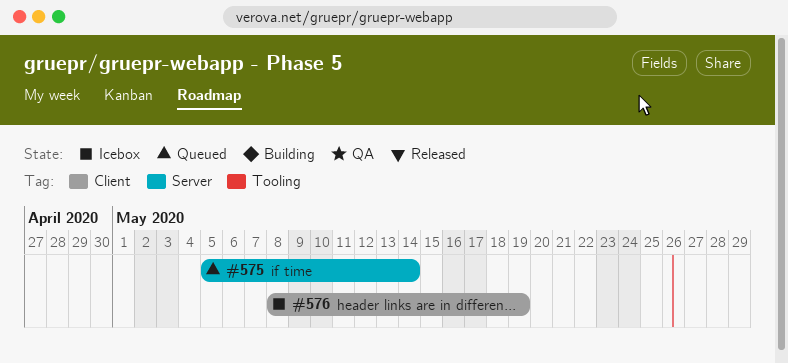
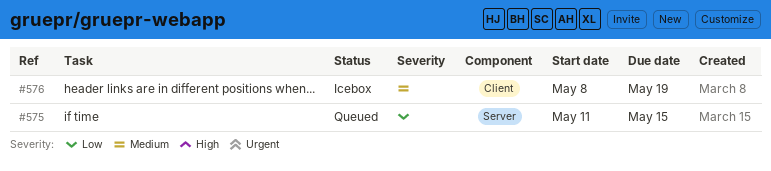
#575, start: May 5 -> May 11
#575, due: May 14 -> May 15

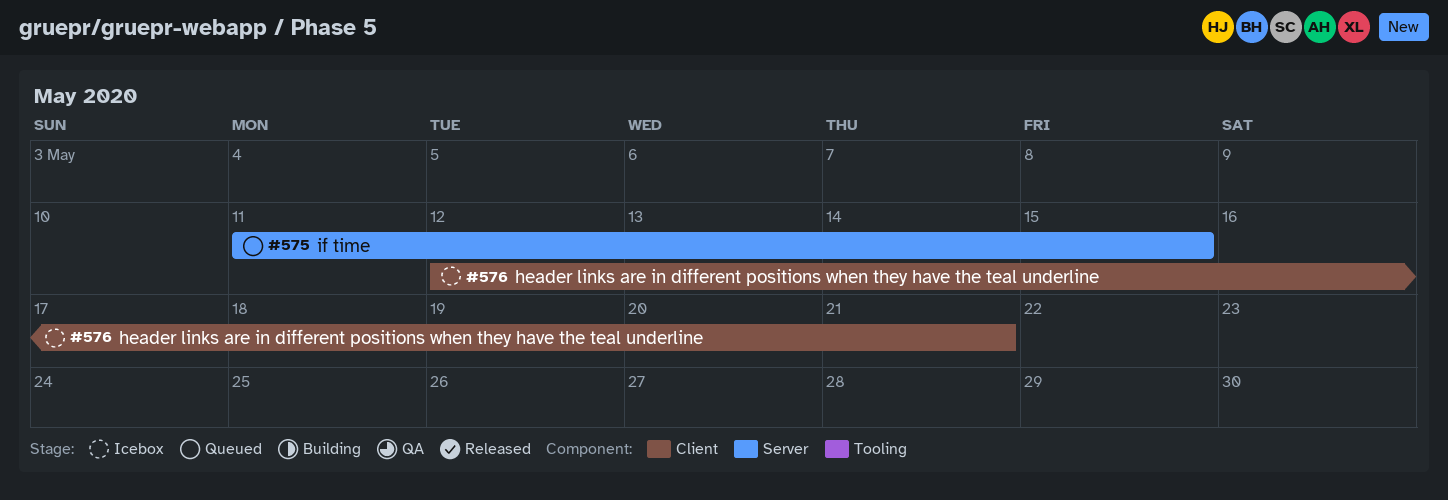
#576, start: May 8 -> May 12
#576, due: May 19 -> May 21

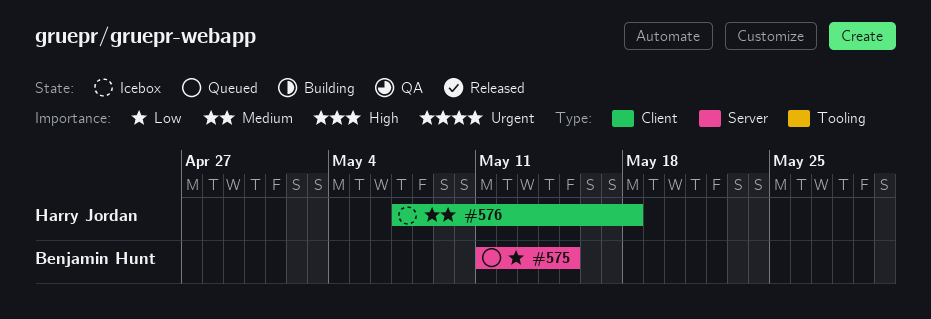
#576, start: May 12 -> May 7
#576, due: May 21 -> May 18

